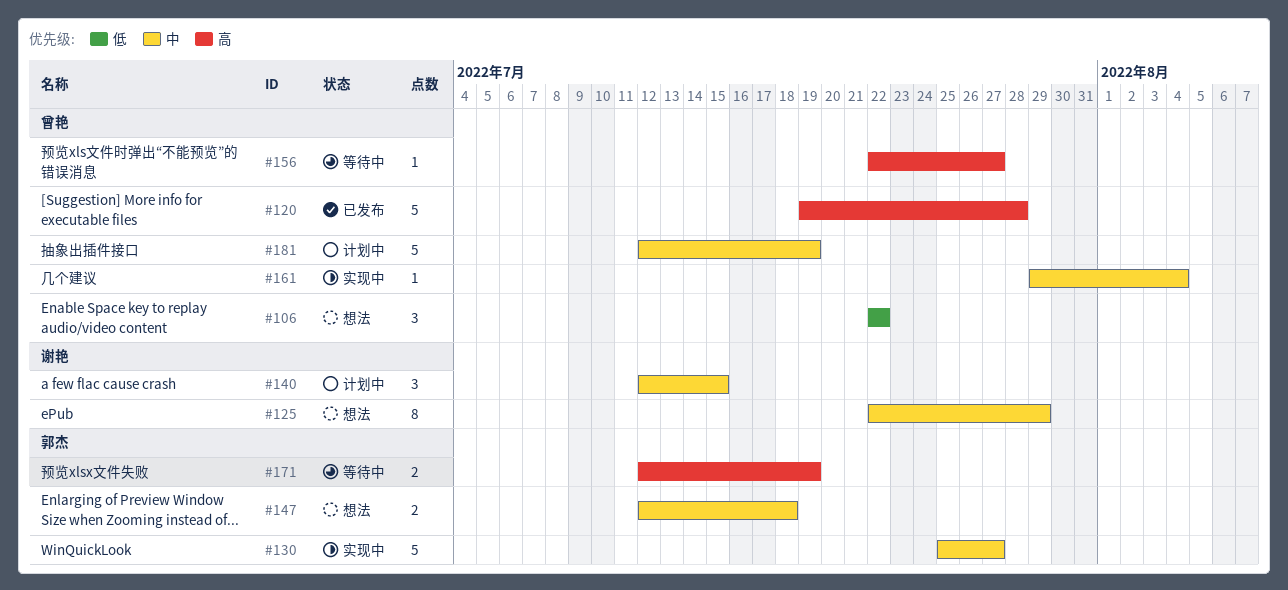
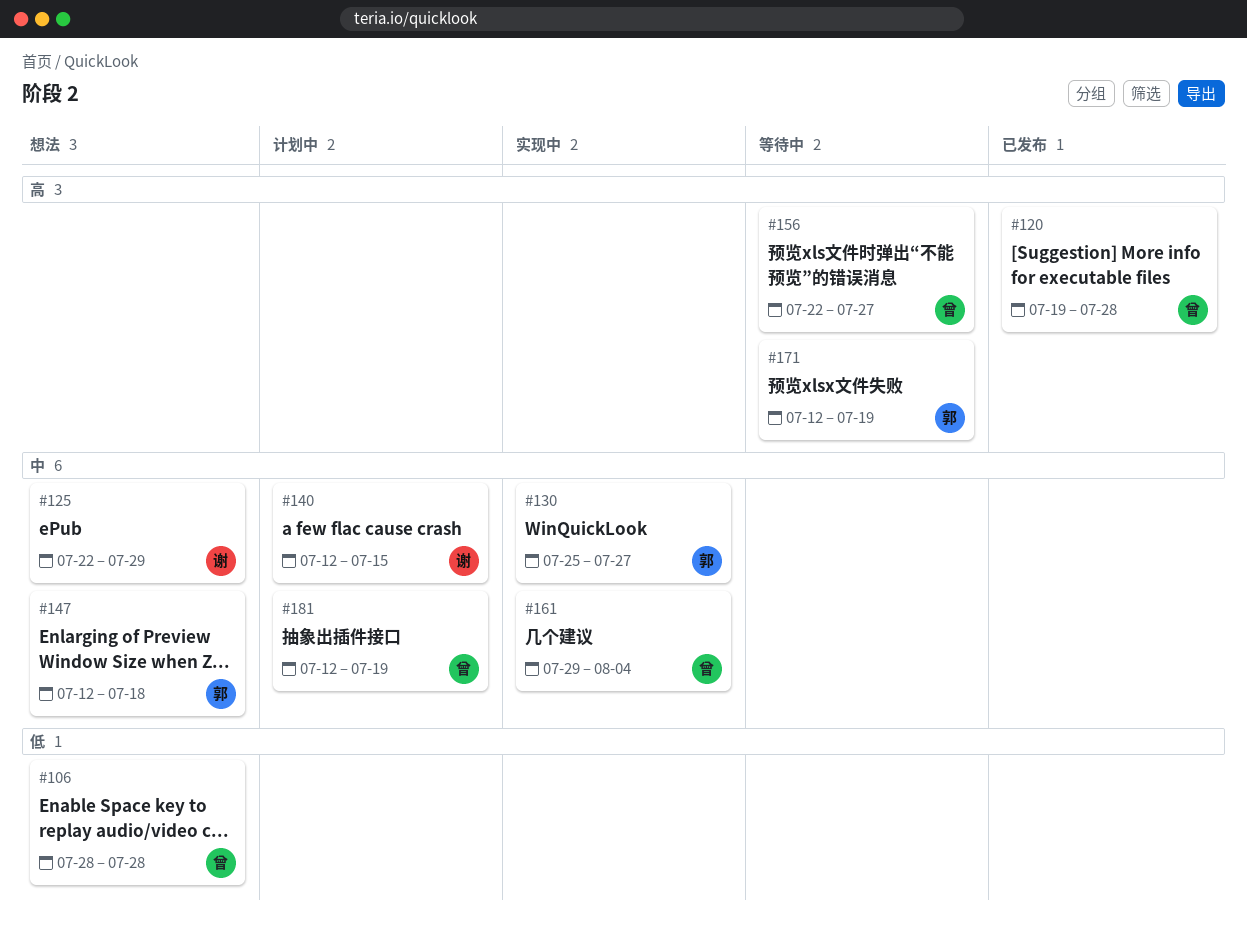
#106, start: Jul 22 -> Jul 28
#106, due: Jul 22 -> Jul 28

